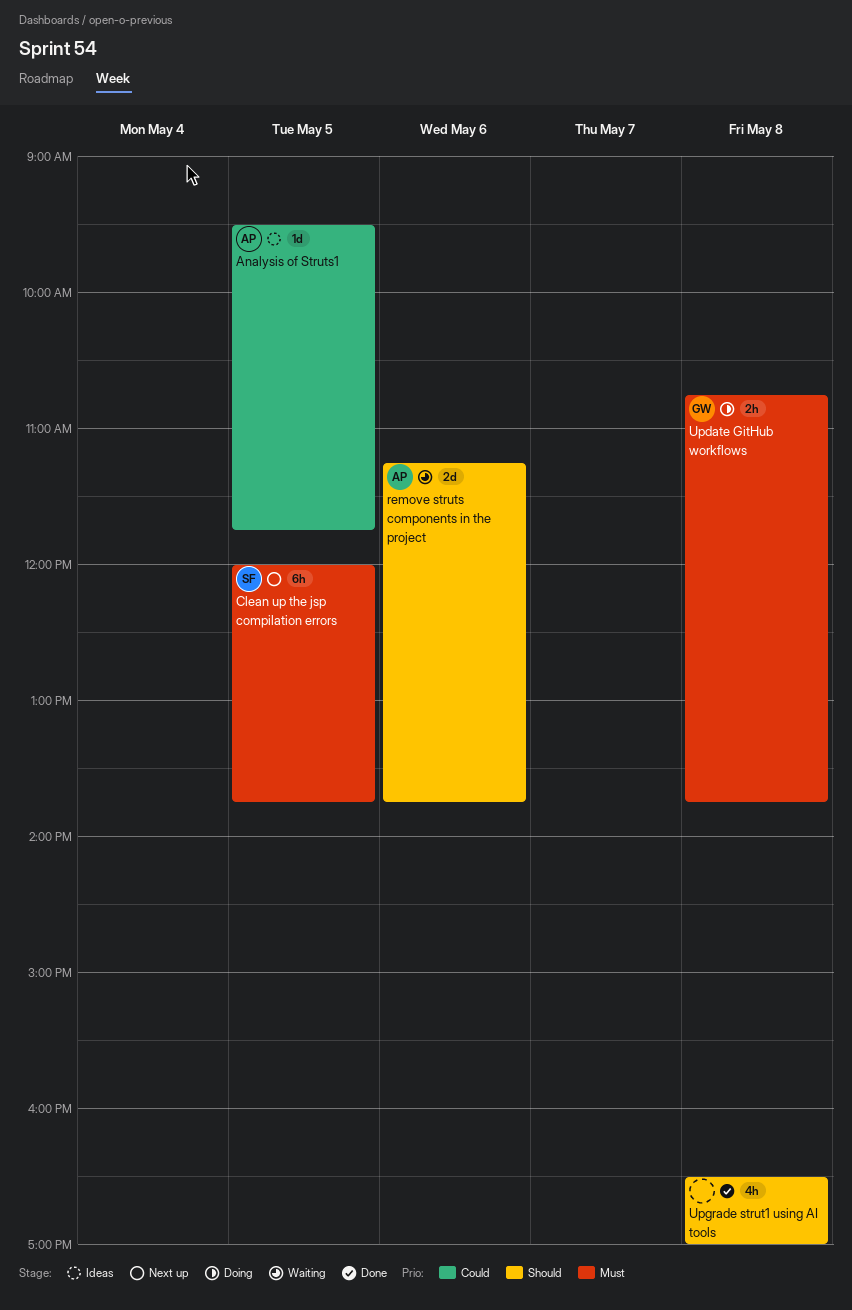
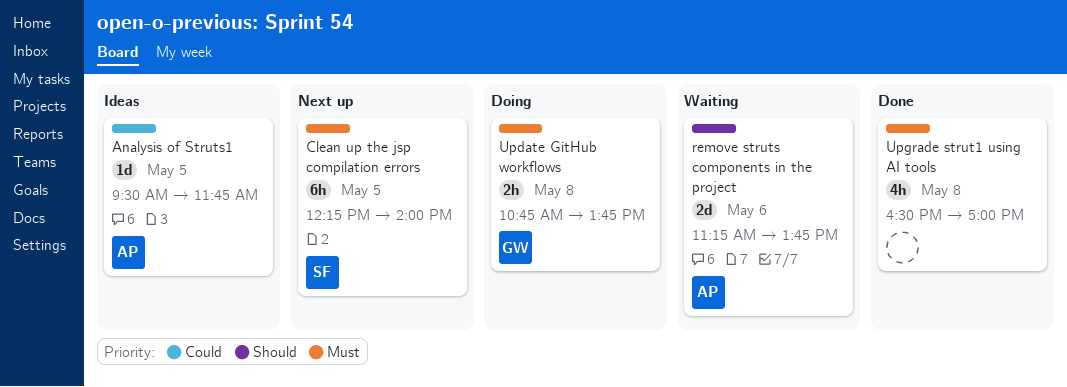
Clean up the jsp compilation errors, begins: 12:00 -> 12:15
Clean up the jsp compilation errors, ends: 13:45 -> 14:00
Upgrade strut1 using AI tools, priority: Should -> Must

